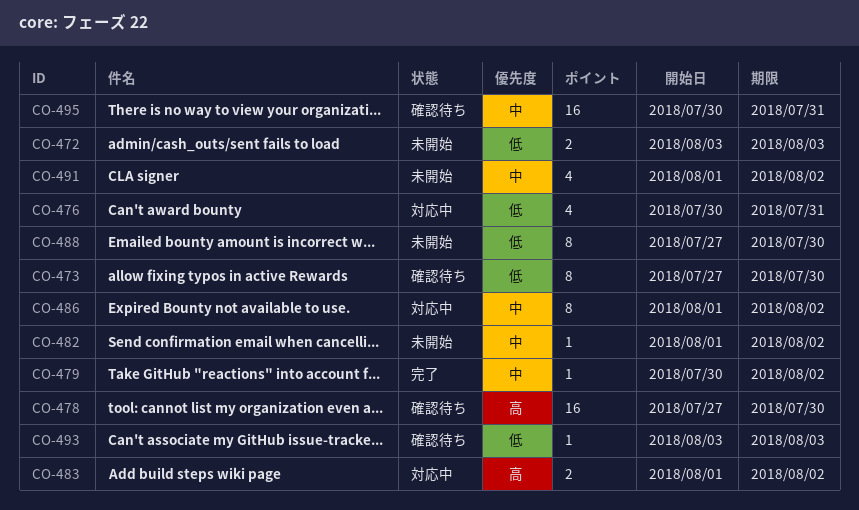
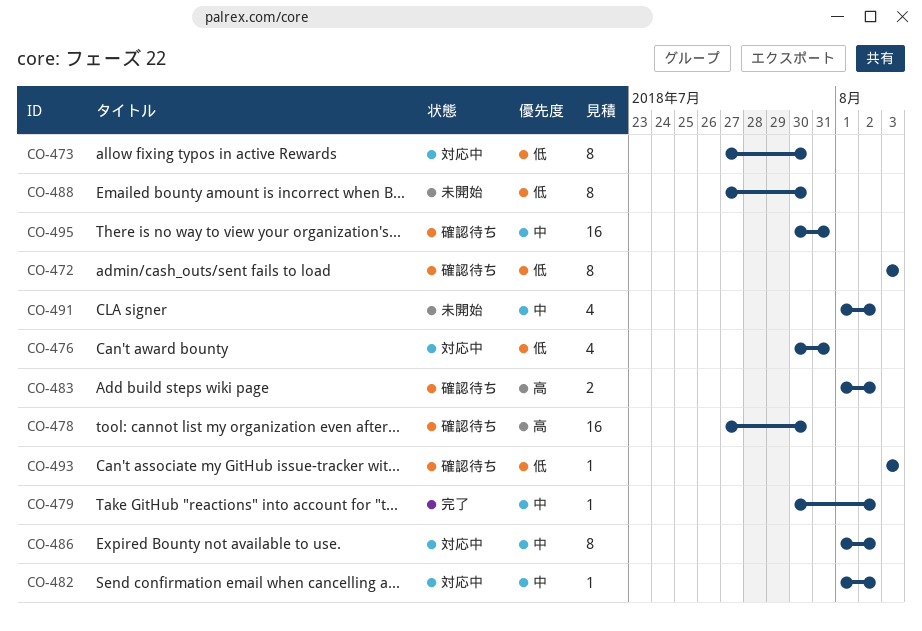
CO-472, status: 未開始 -> 確認待ち
CO-472, estimate: 2 -> 8
CO-473, status: 確認待ち -> 対応中
CO-482, status: 未開始 -> 対応中
CO-483, status: 対応中 -> 確認待ち

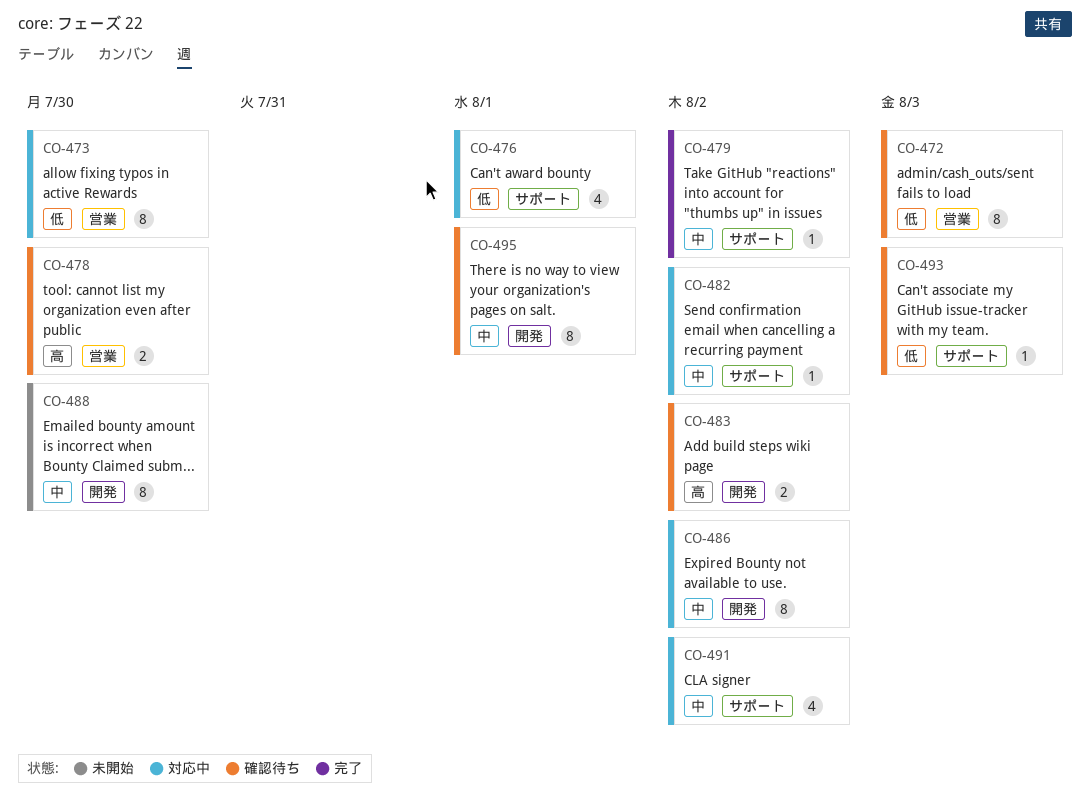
CO-476, due: Jul 31 -> Aug 1
CO-478, estimate: 16 -> 2
CO-488, priority: 低 -> 中
CO-491, status: 未開始 -> 対応中
CO-495, estimate: 16 -> 8
CO-495, due: Jul 31 -> Aug 1

